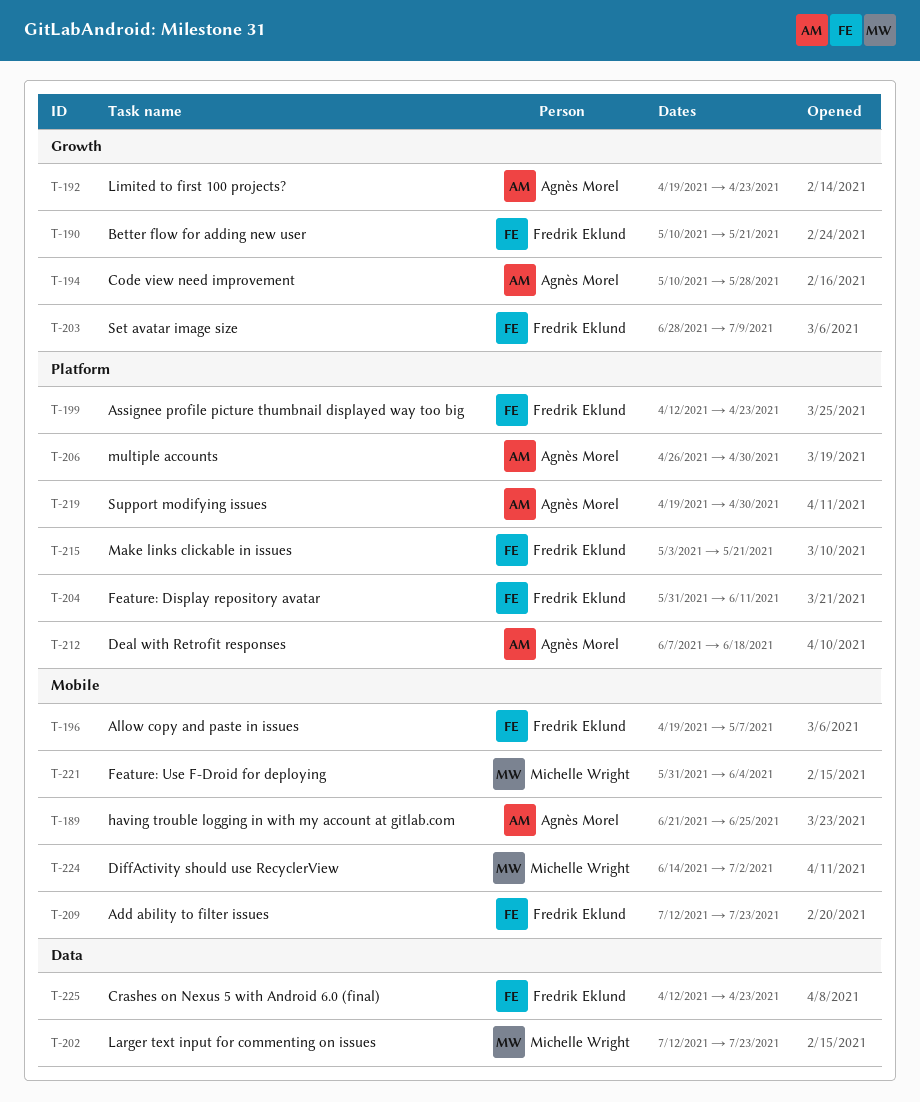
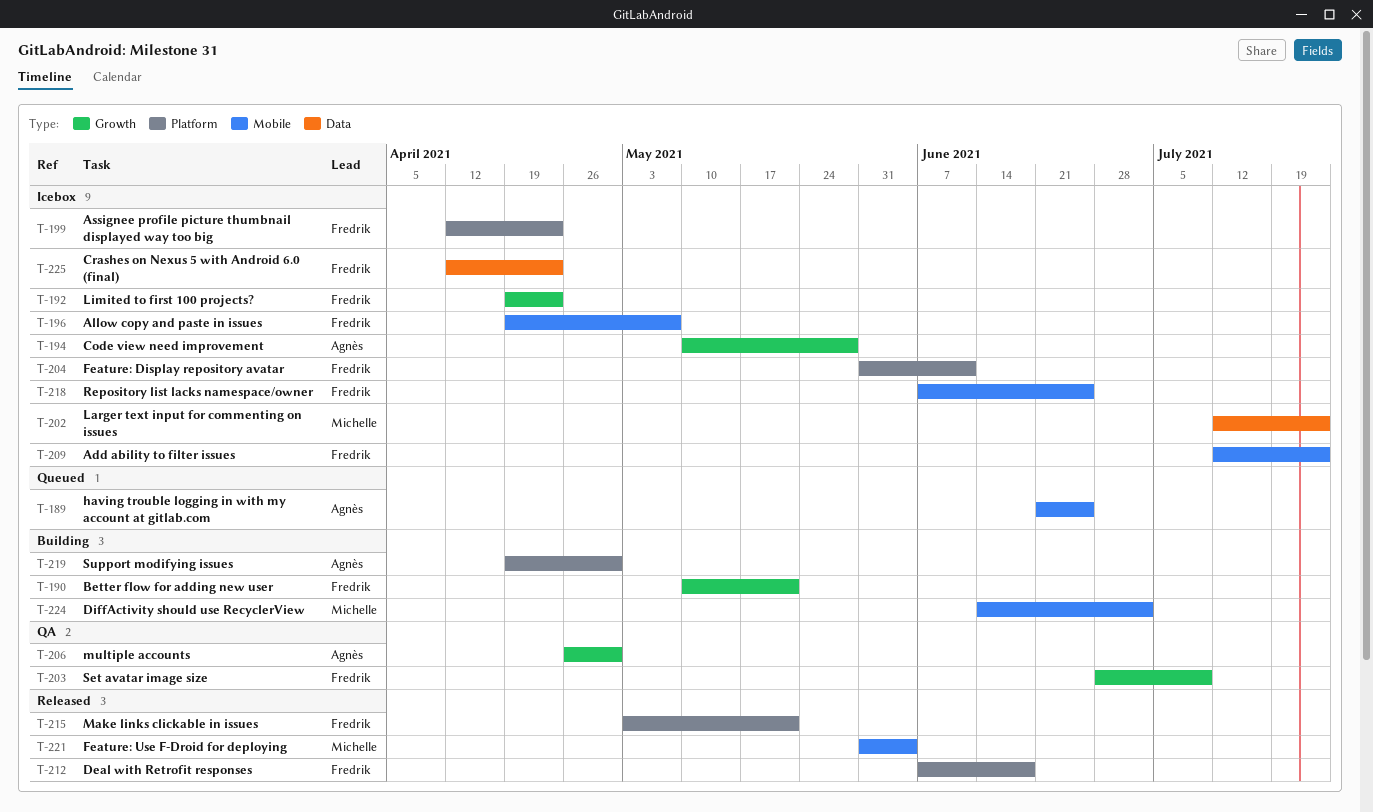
T-192, owner: Agnès Morel -> Fredrik Eklund
T-206, label: Platform -> Growth
T-212, owner: Agnès Morel -> Fredrik Eklund
T-218: none -> present

